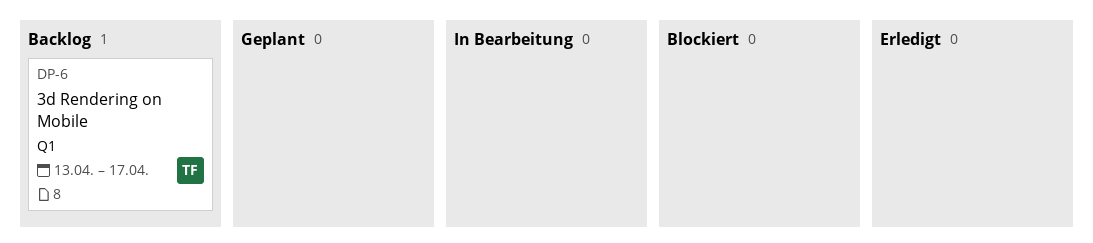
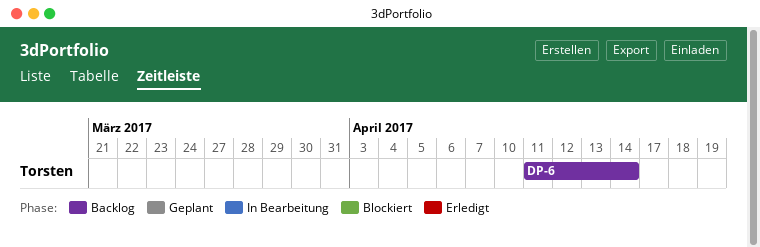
DP-6, start: Apr 13 -> Apr 11
DP-6, due: Apr 17 -> Apr 14

